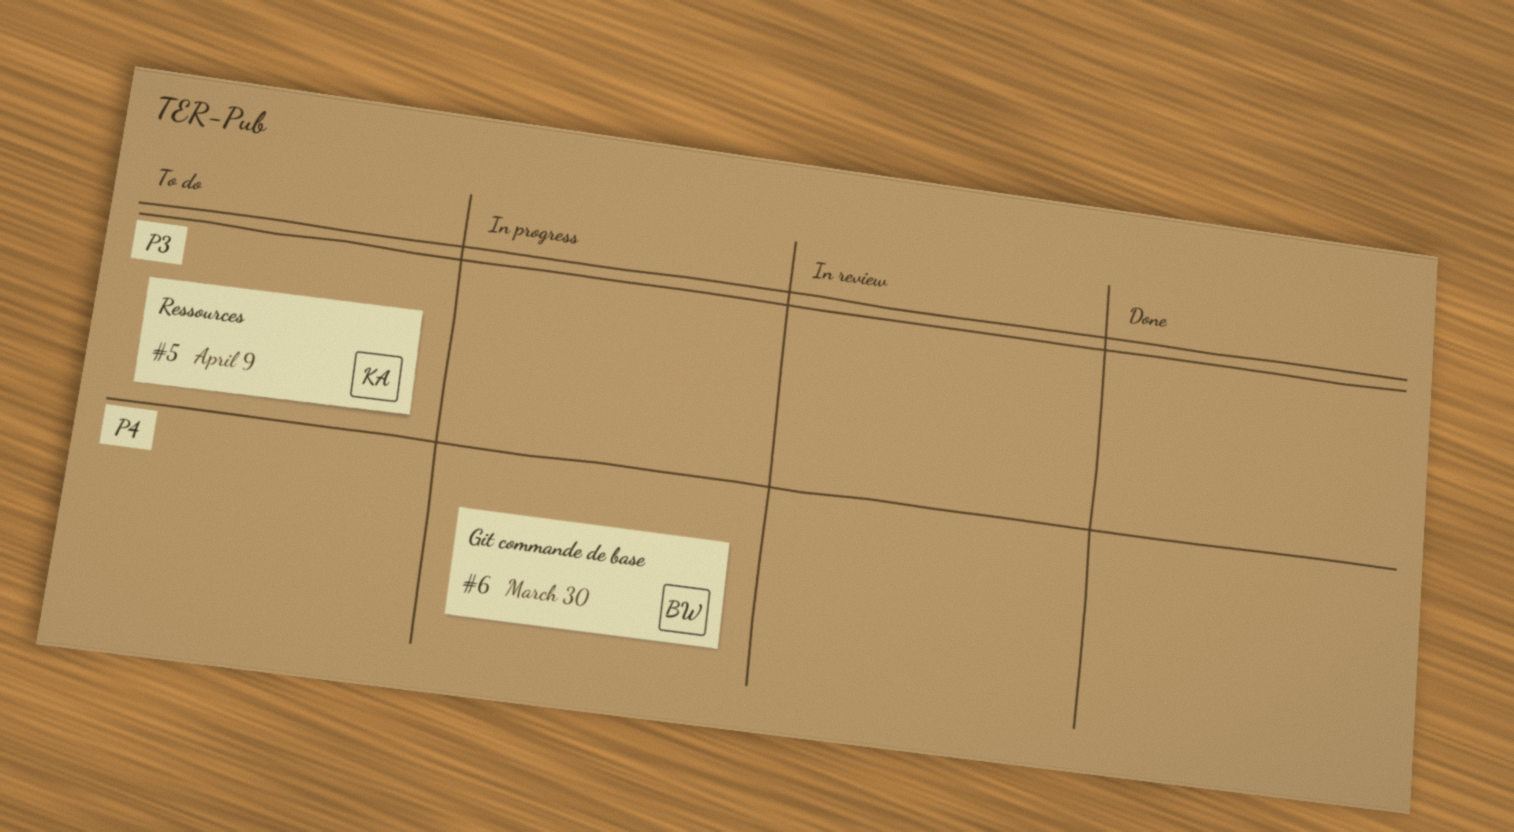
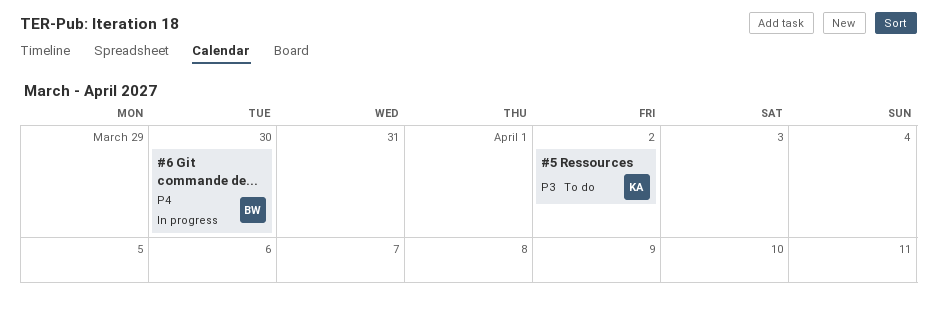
#5, due: Apr 9 -> Apr 2

